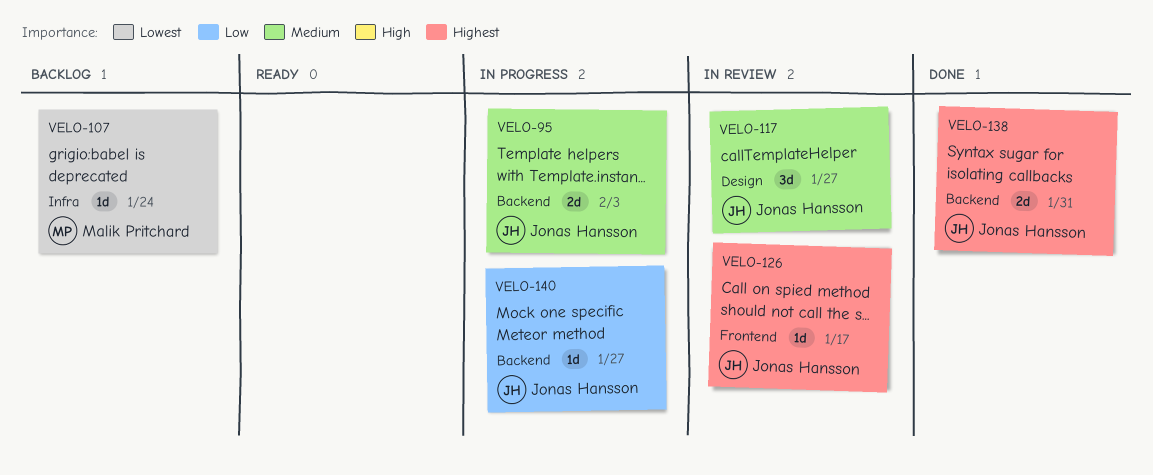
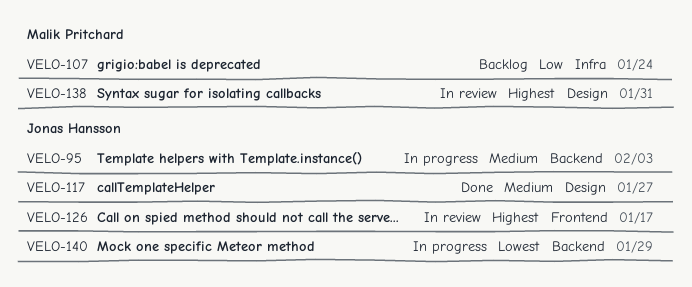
VELO-107, priority: Lowest -> Low
VELO-117, status: In review -> Done
VELO-138, status: Done -> In review
VELO-138, owner: Jonas Hansson -> Malik Pritchard
VELO-138, label: Backend -> Design
VELO-140, priority: Low -> Lowest
VELO-140, due: Jan 27 -> Jan 29

